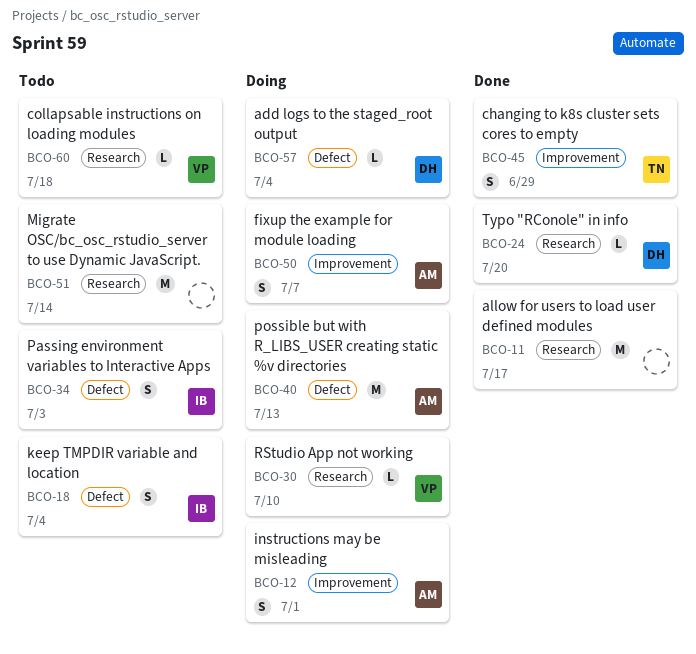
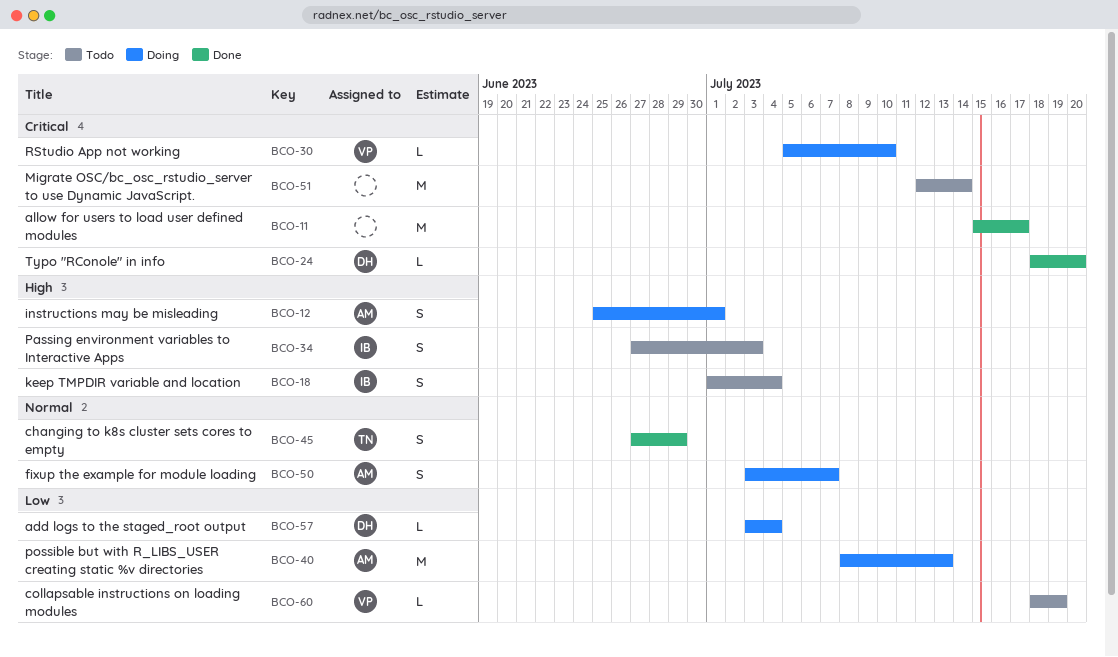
BCO-60, due: Jul 18 -> Jul 19

